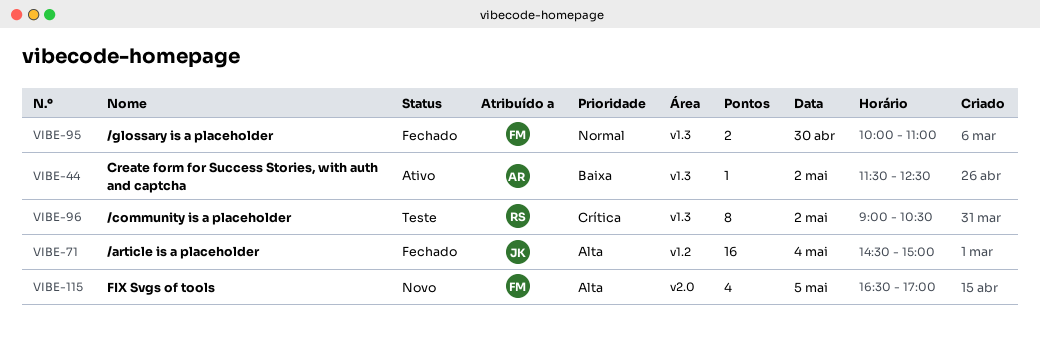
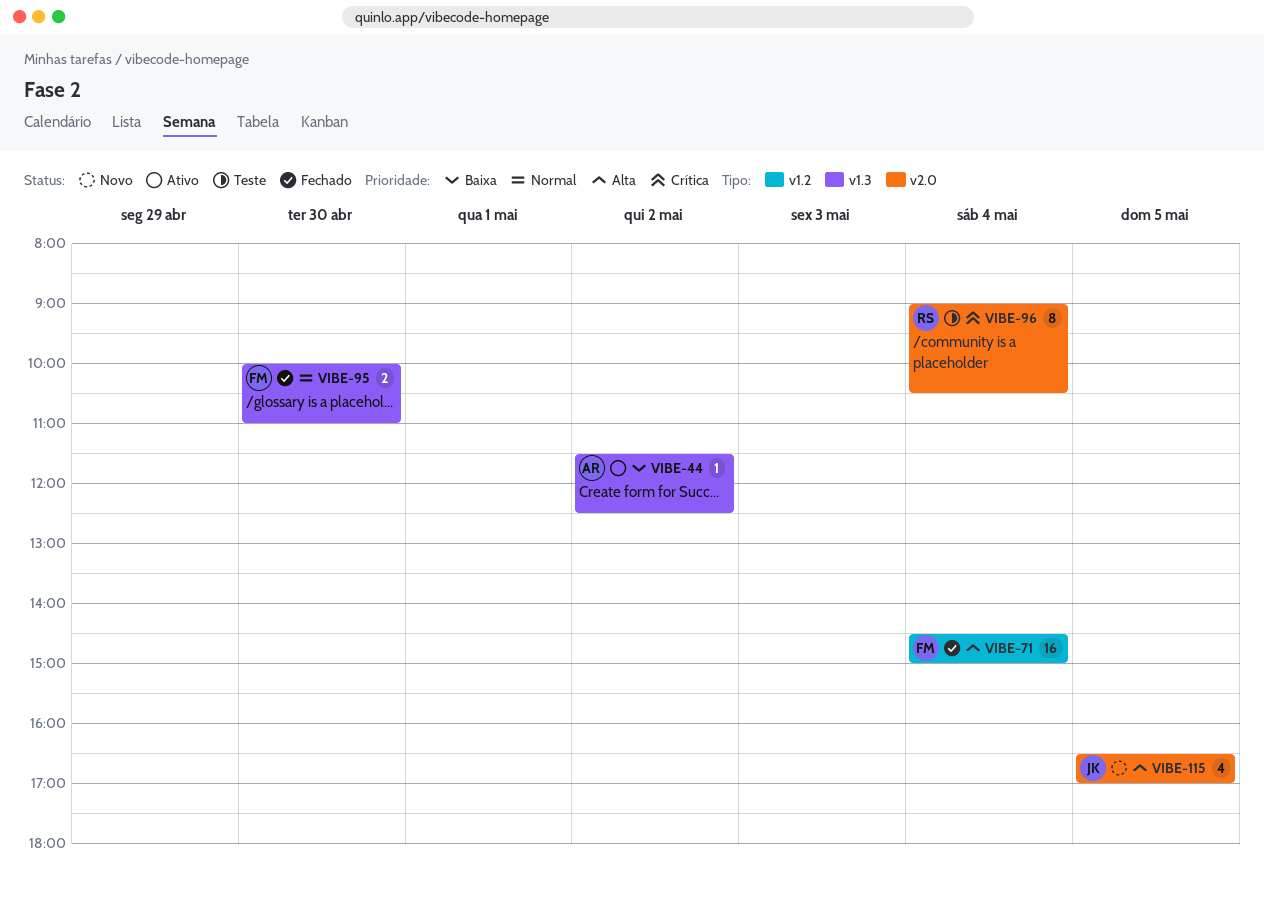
VIBE-71, owner: JK -> FM
VIBE-96, label: v1.3 -> v2.0
VIBE-96, day: May 2 -> May 4
VIBE-115, owner: FM -> JK

